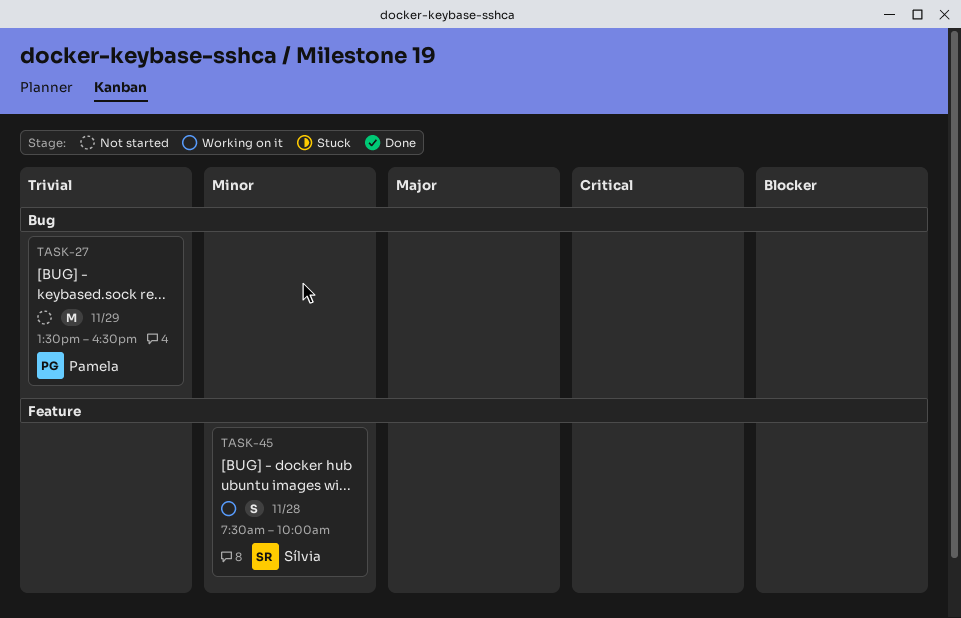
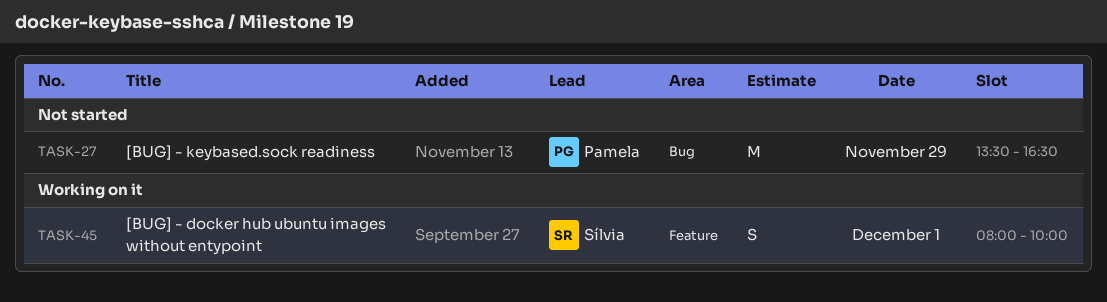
TASK-45, day: Nov 28 -> Dec 1
TASK-45, begins: 07:30 -> 08:00

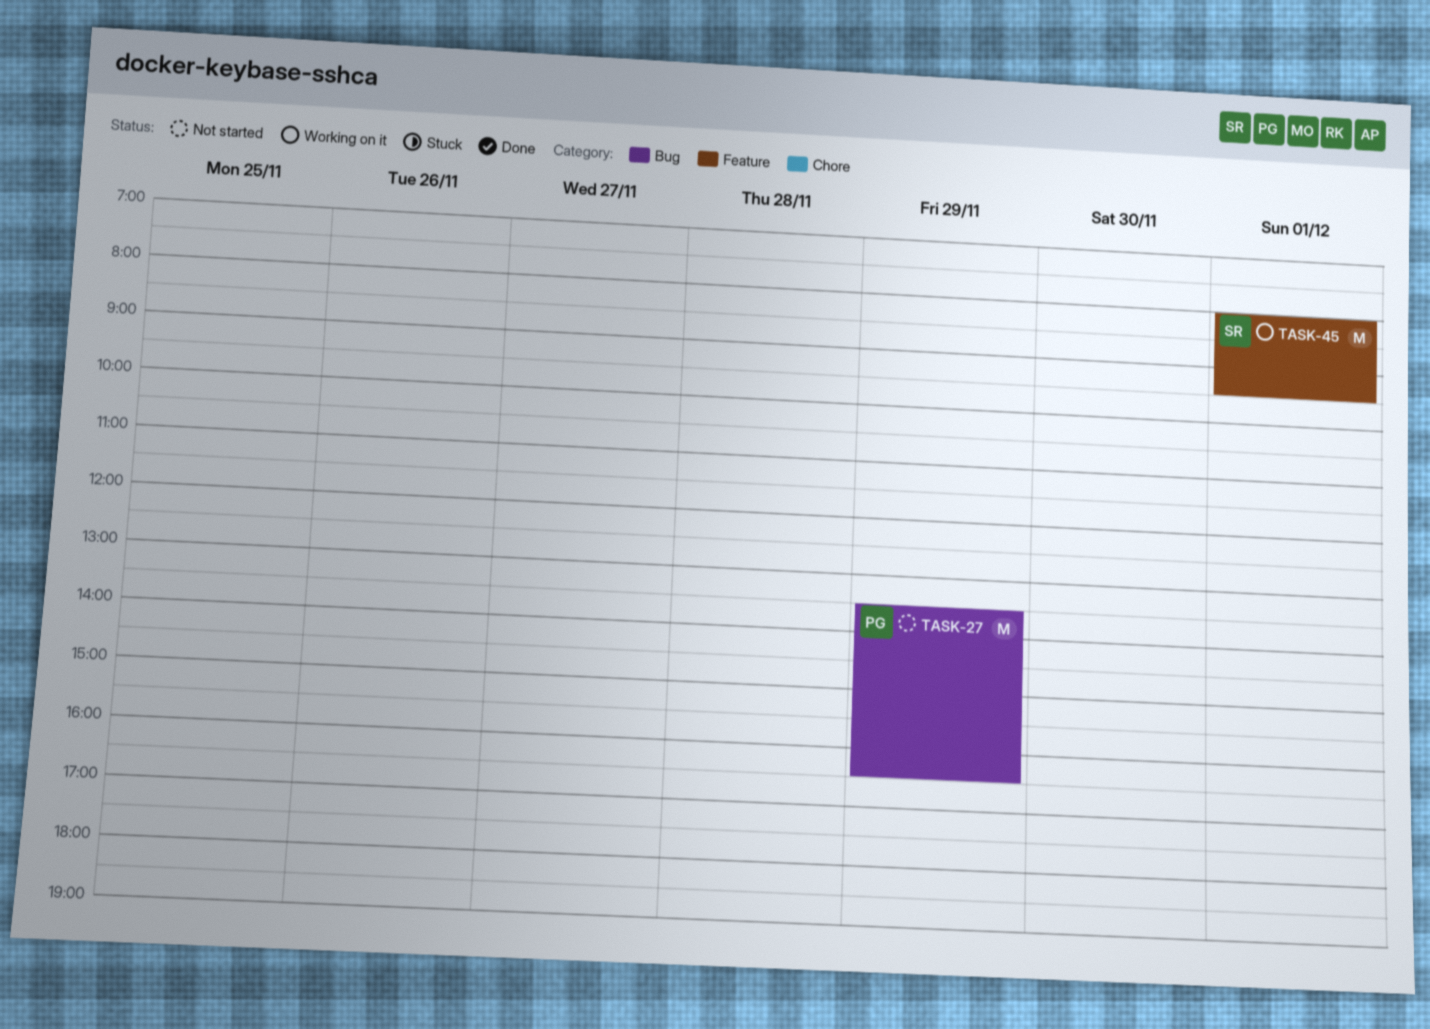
TASK-45, estimate: S -> M
TASK-45, ends: 10:00 -> 09:30

